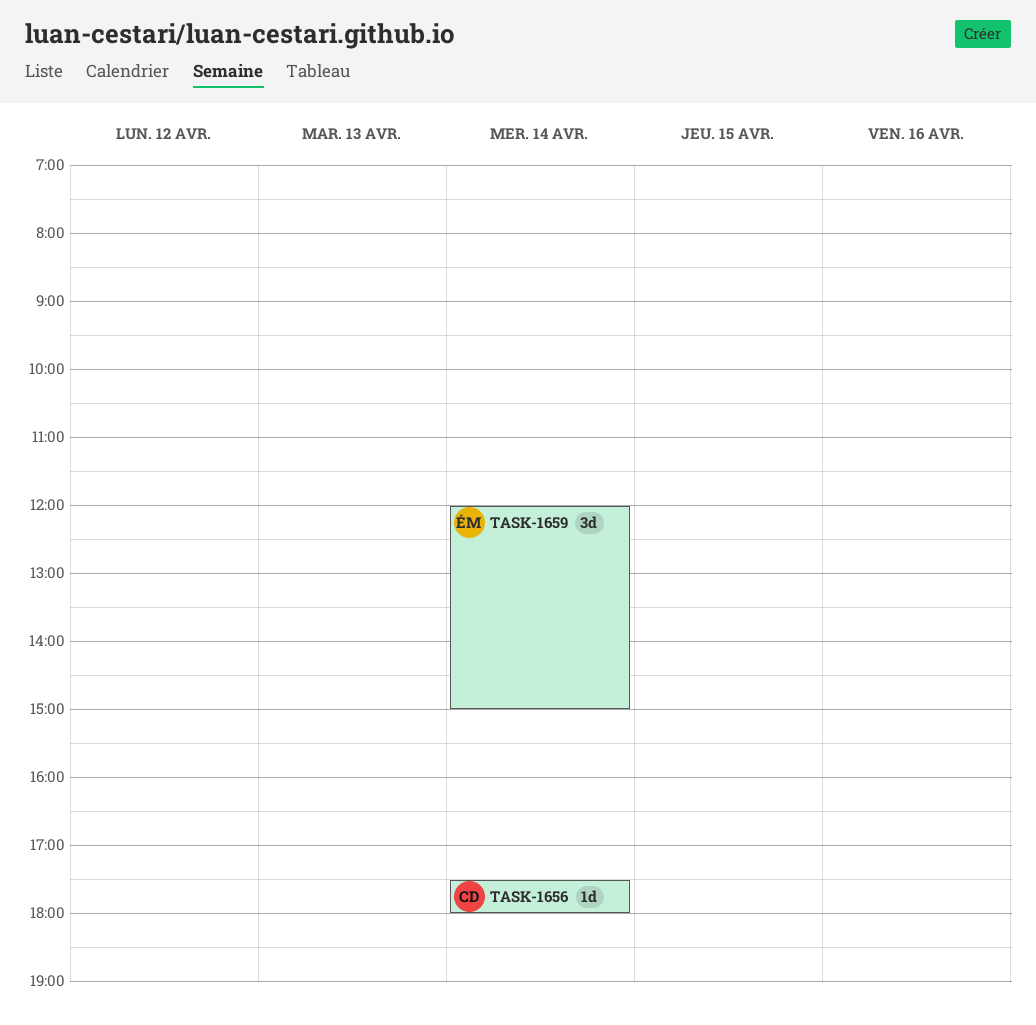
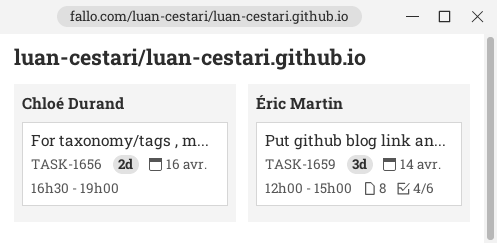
TASK-1656, estimate: 1d -> 2d
TASK-1656, day: Apr 14 -> Apr 16
TASK-1656, begins: 17:30 -> 16:30
TASK-1656, ends: 18:00 -> 19:00

